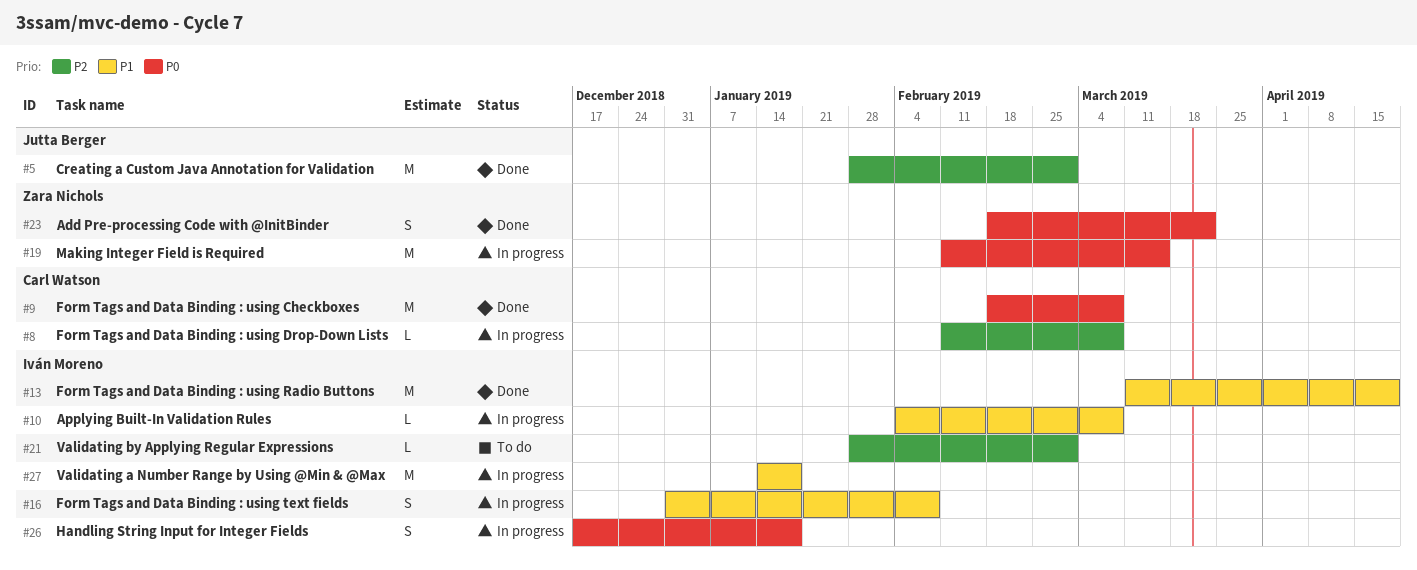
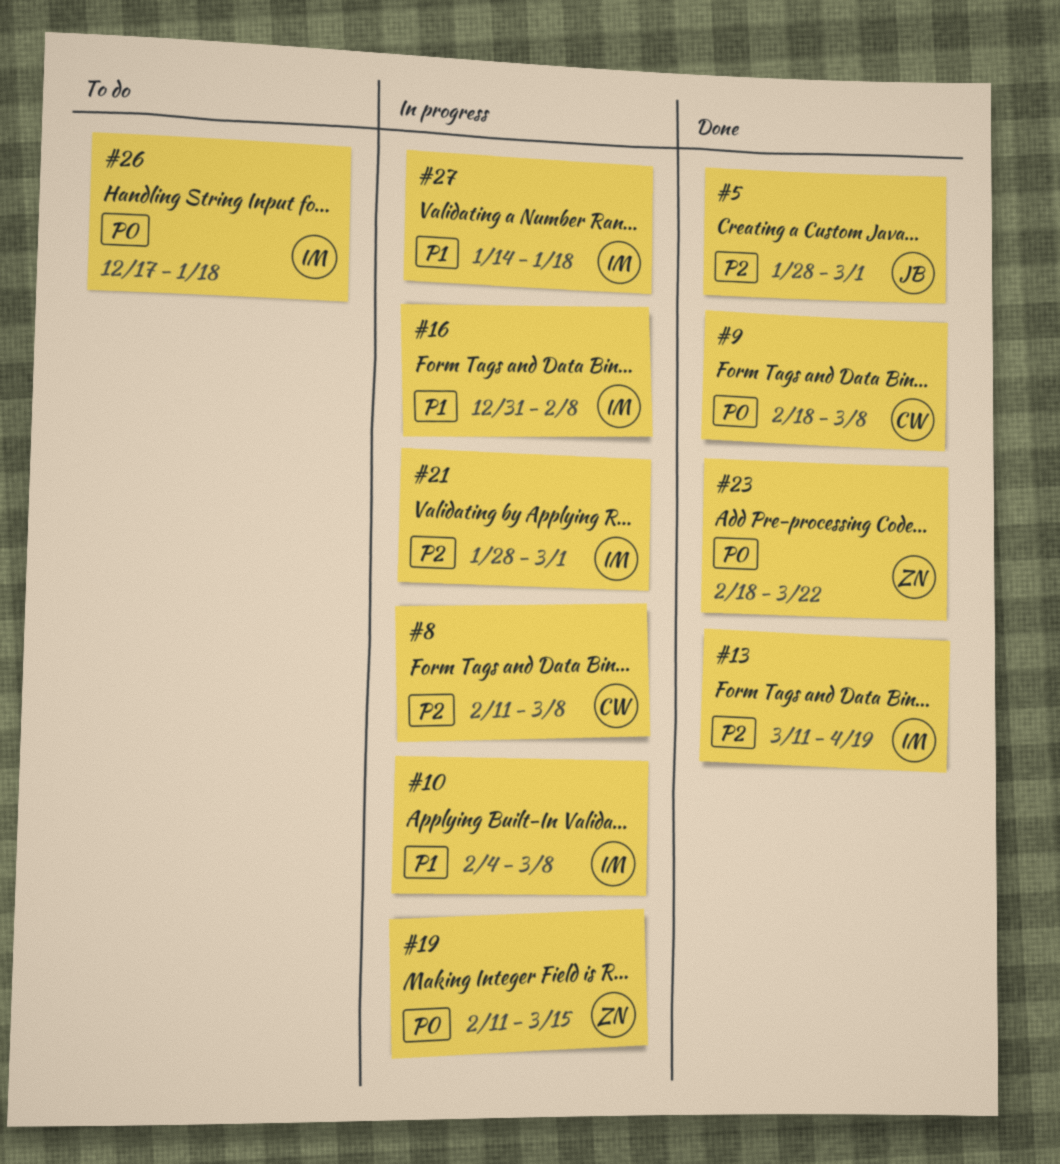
#13, priority: P1 -> P2
#21, status: To do -> In progress
#26, status: In progress -> To do

